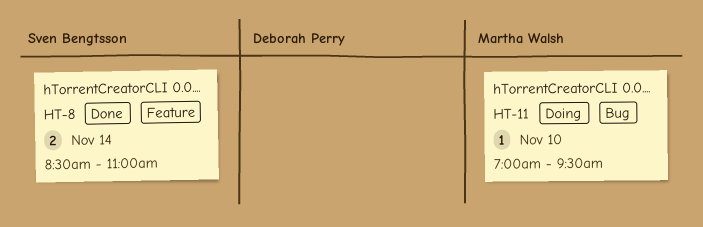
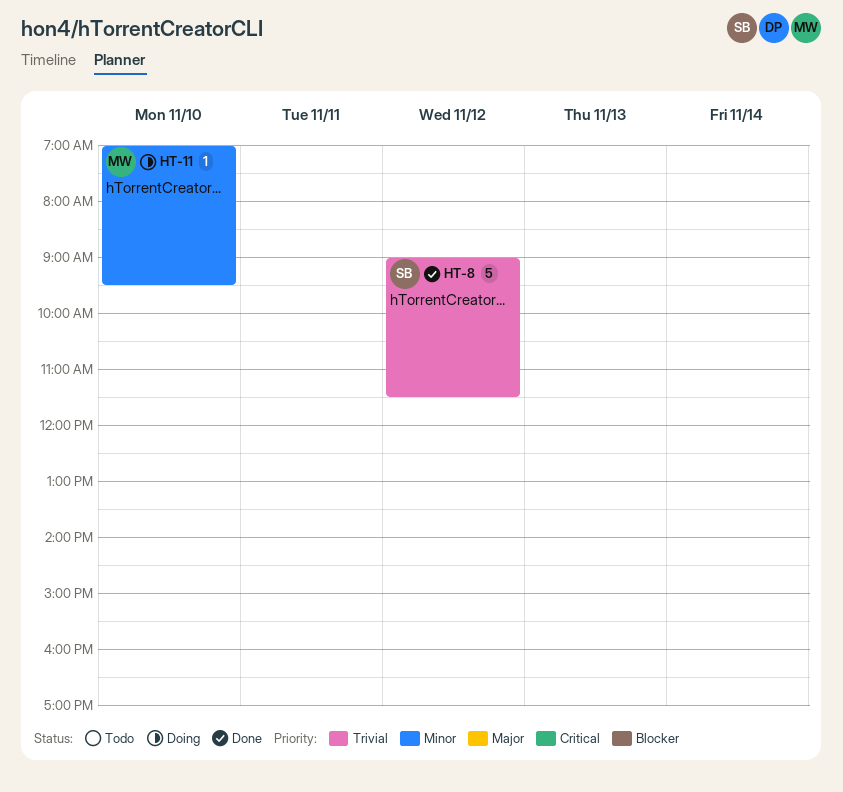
HT-8, estimate: 2 -> 5
HT-8, day: Nov 14 -> Nov 12
HT-8, begins: 08:30 -> 09:00
HT-8, ends: 11:00 -> 11:30

